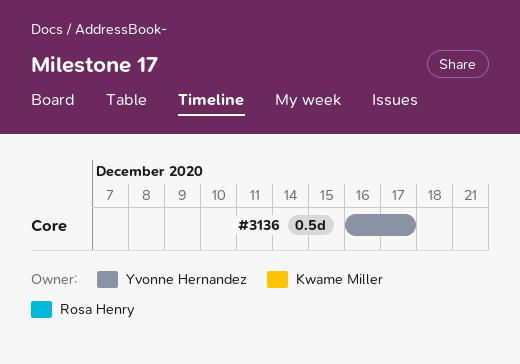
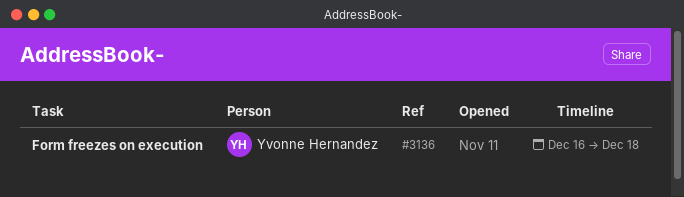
#3136, due: Dec 17 -> Dec 18

